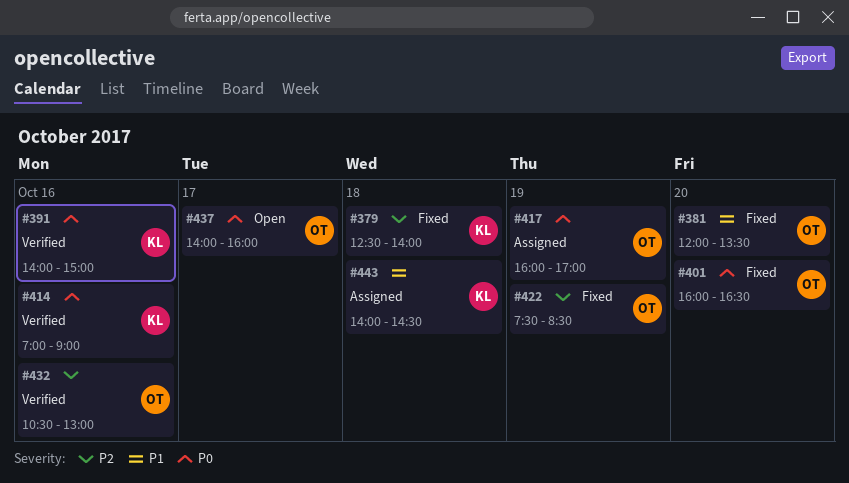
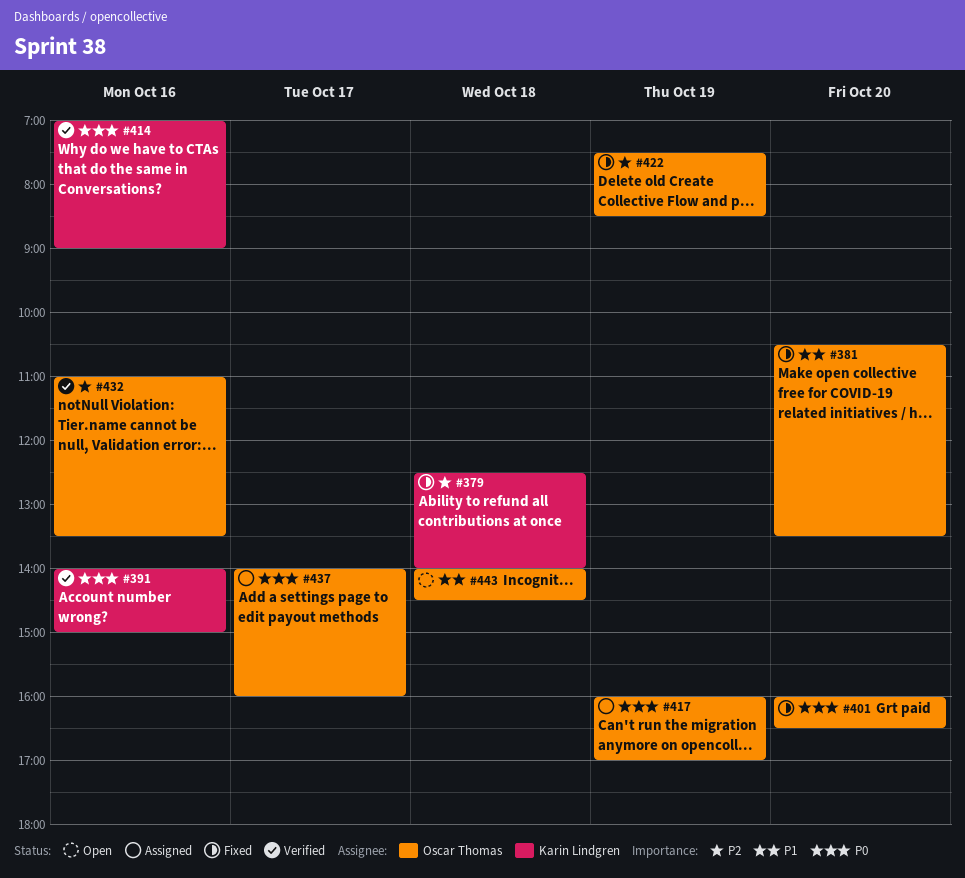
#381, begins: 12:00 -> 10:30
#432, begins: 10:30 -> 11:00
#432, ends: 13:00 -> 13:30
#437, status: Open -> Assigned
#443, status: Assigned -> Open
#443, owner: Karin Lindgren -> Oscar Thomas

